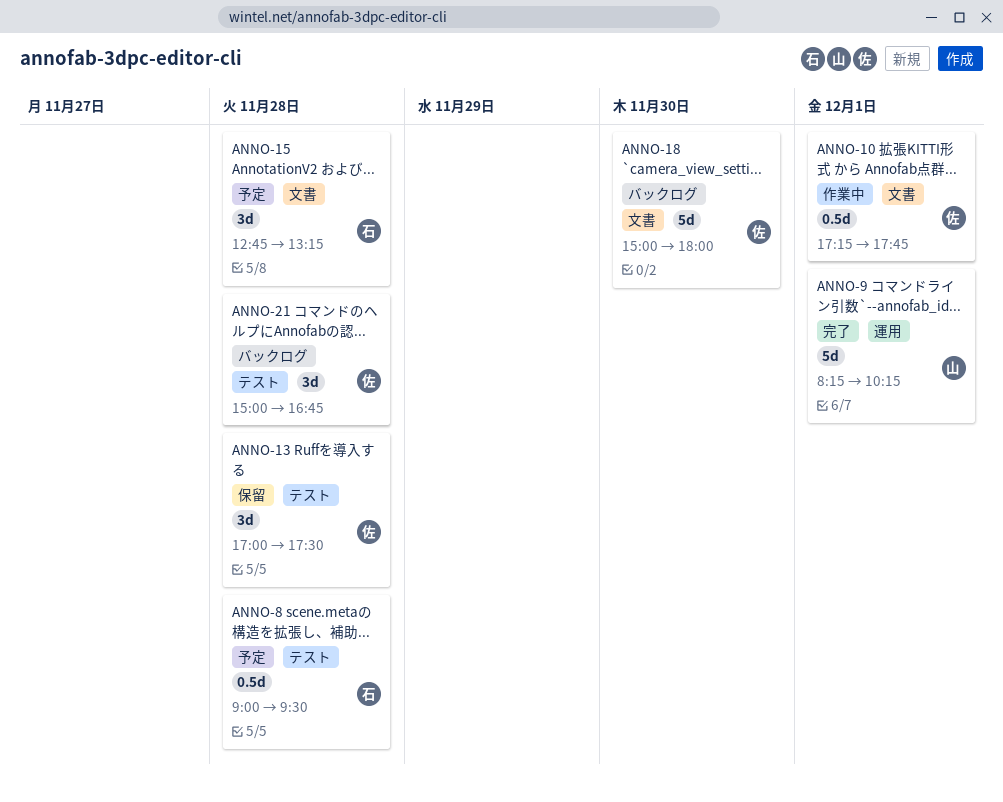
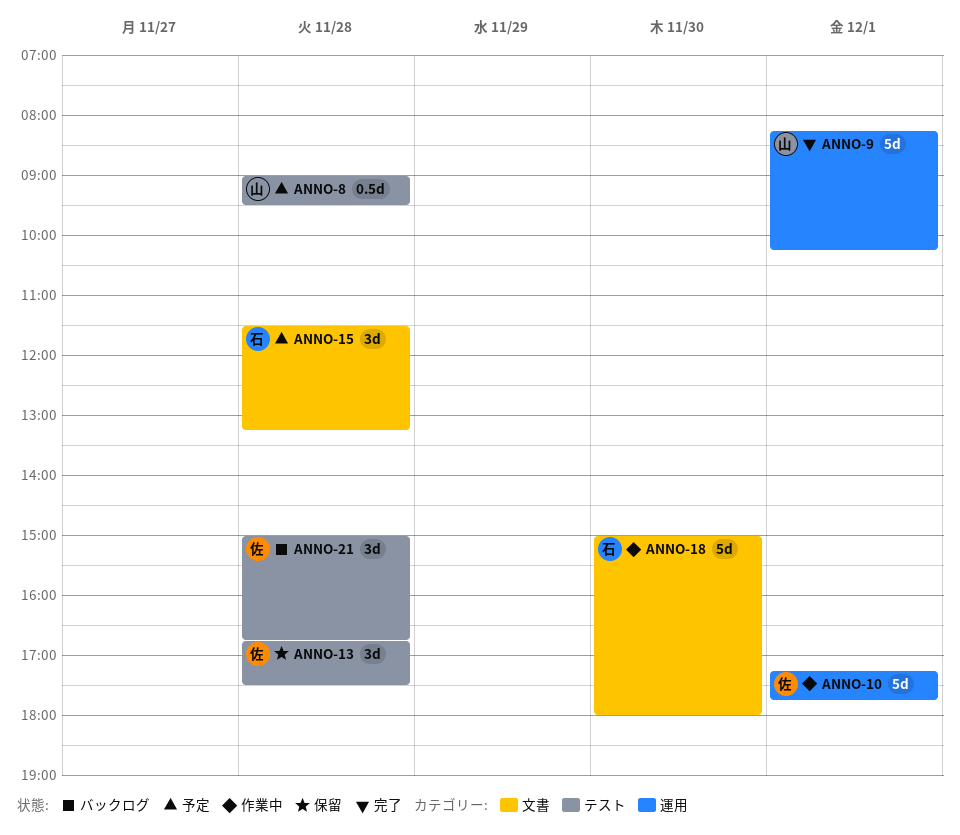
ANNO-8, owner: 石 -> 山
ANNO-10, label: 文書 -> 運用
ANNO-10, estimate: 0.5d -> 5d
ANNO-13, begins: 17:00 -> 16:45
ANNO-15, begins: 12:45 -> 11:30
ANNO-18, status: バックログ -> 作業中
ANNO-18, owner: 佐 -> 石

